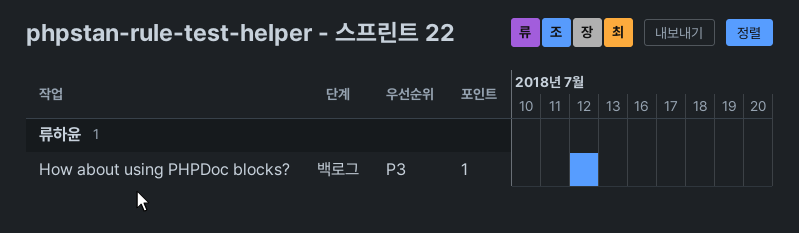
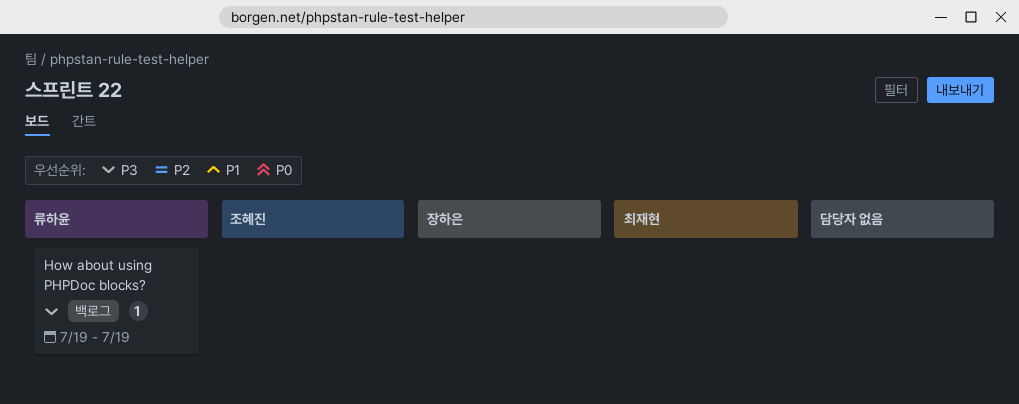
How about using PHPDoc blocks?, start: Jul 12 -> Jul 19
How about using PHPDoc blocks?, due: Jul 12 -> Jul 19

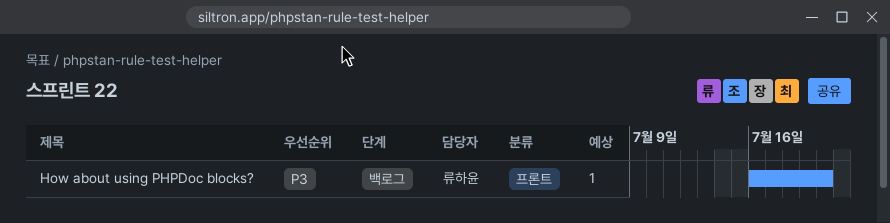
How about using PHPDoc blocks?, start: Jul 19 -> Jul 16
How about using PHPDoc blocks?, due: Jul 19 -> Jul 20

